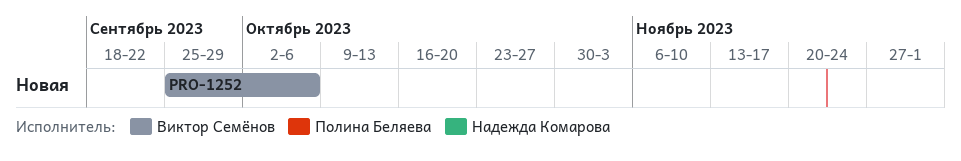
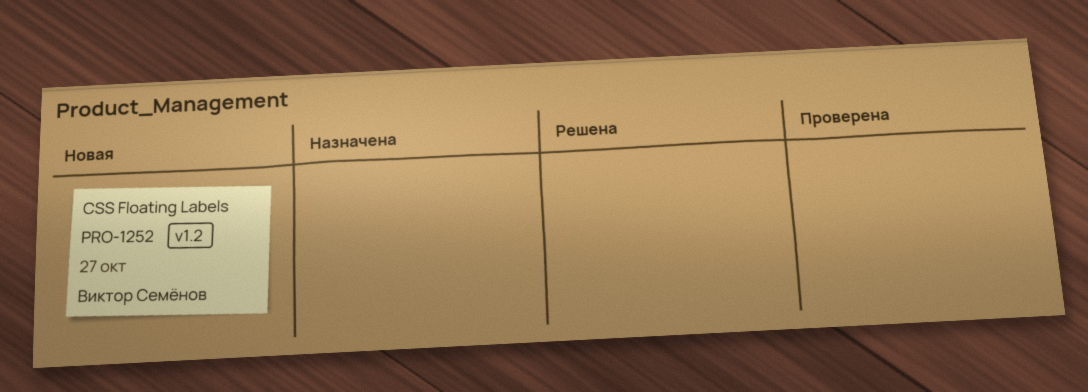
PRO-1252, due: Oct 6 -> Oct 27

